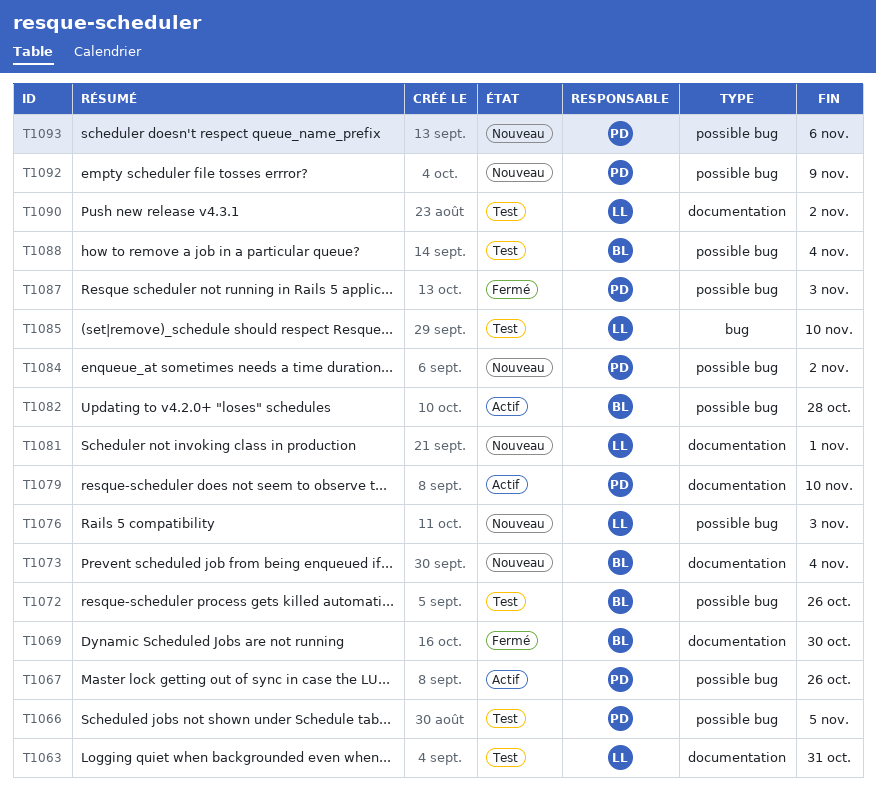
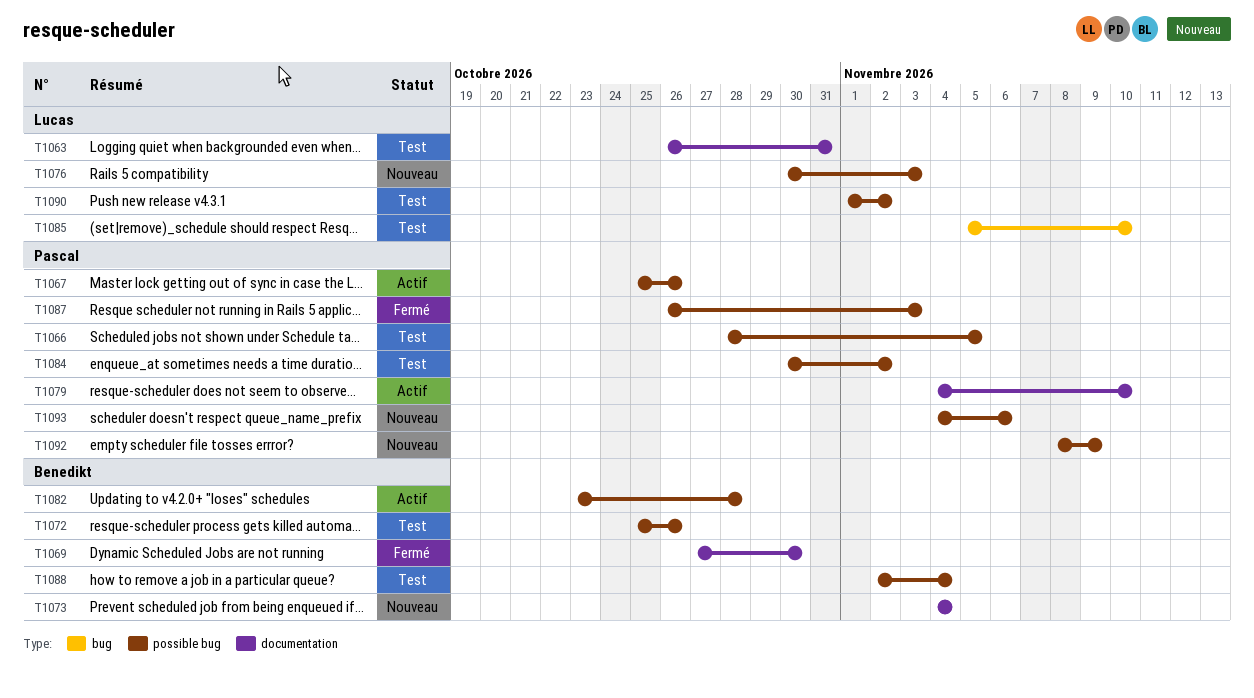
T1081: present -> none
T1084, status: Nouveau -> Test
T1090, label: documentation -> possible bug

